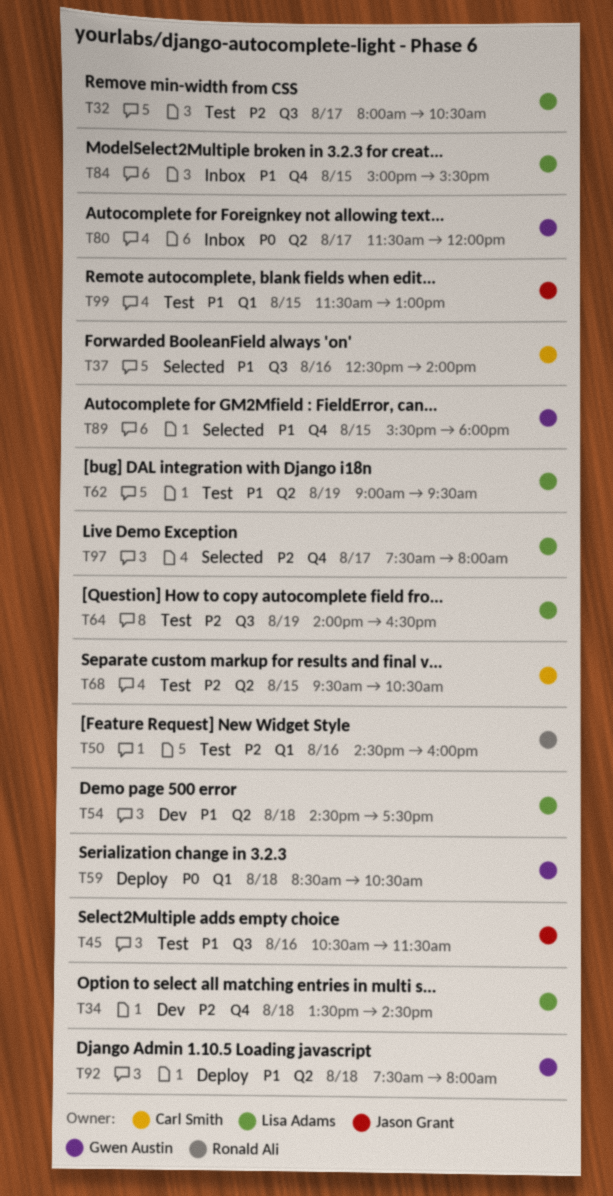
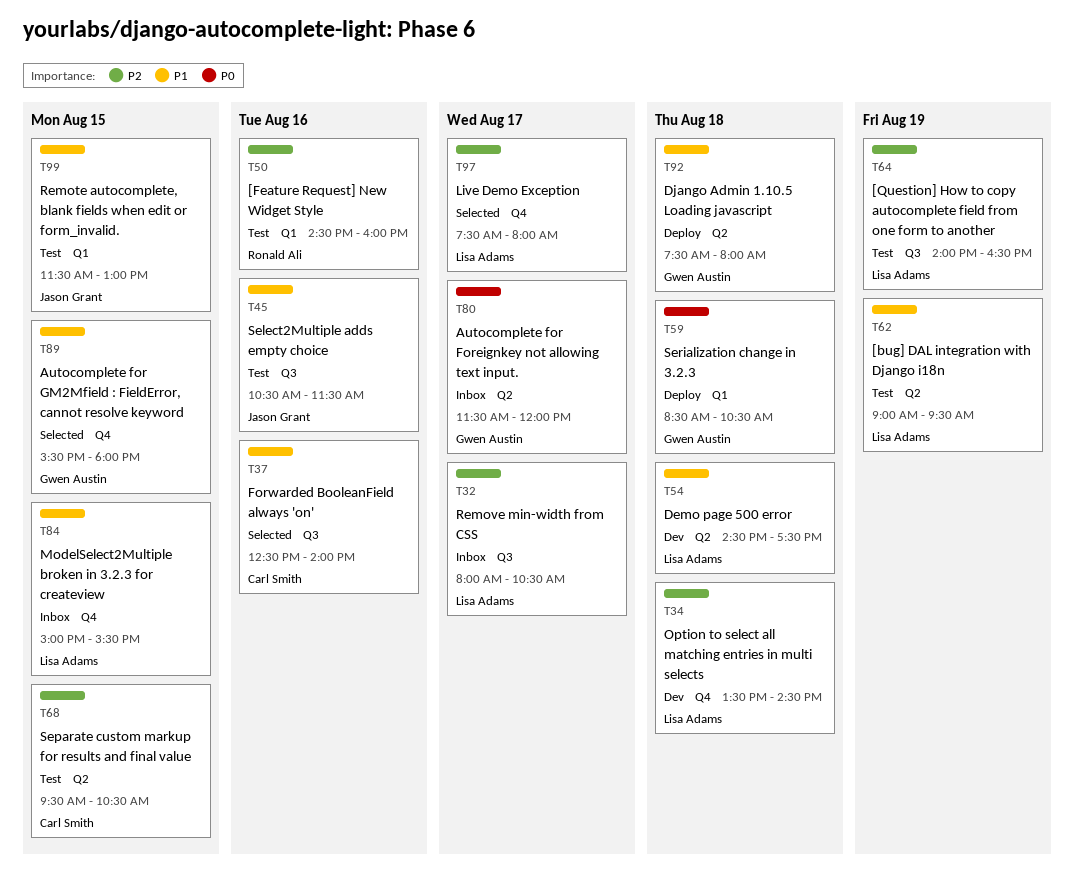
T32, status: Test -> Inbox

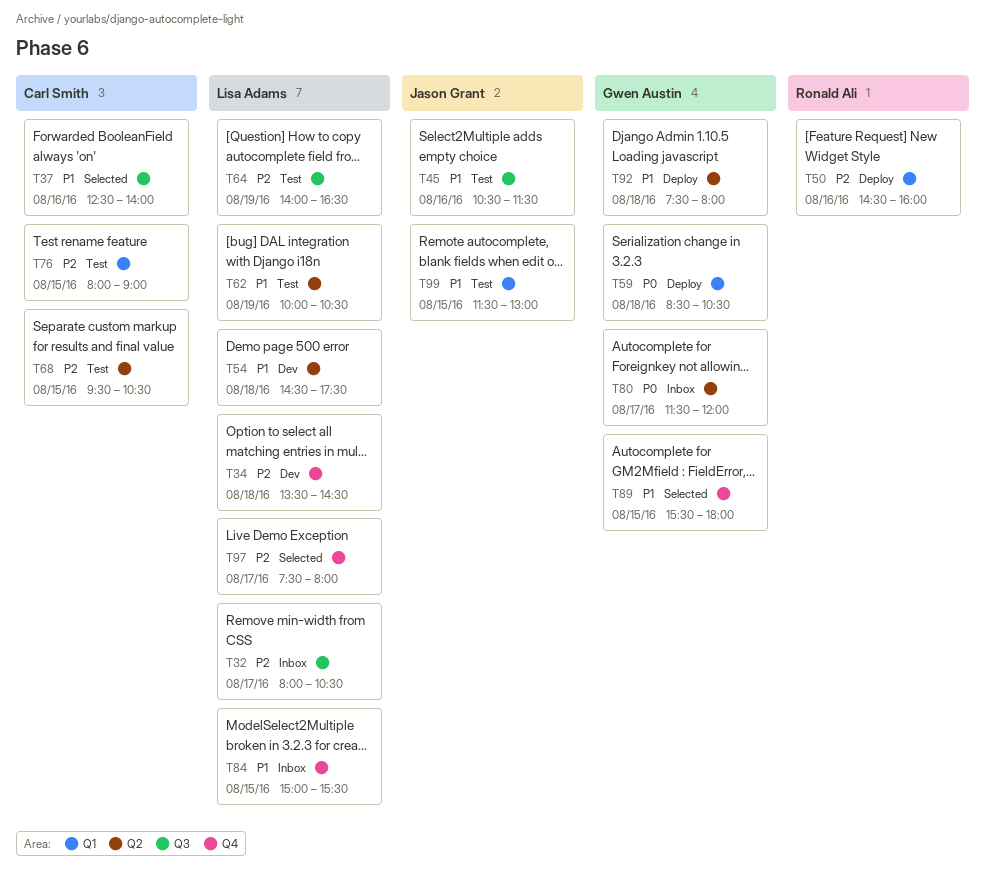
T50, status: Test -> Deploy
T62, begins: 09:00 -> 10:00
T62, ends: 09:30 -> 10:30
T76: none -> present

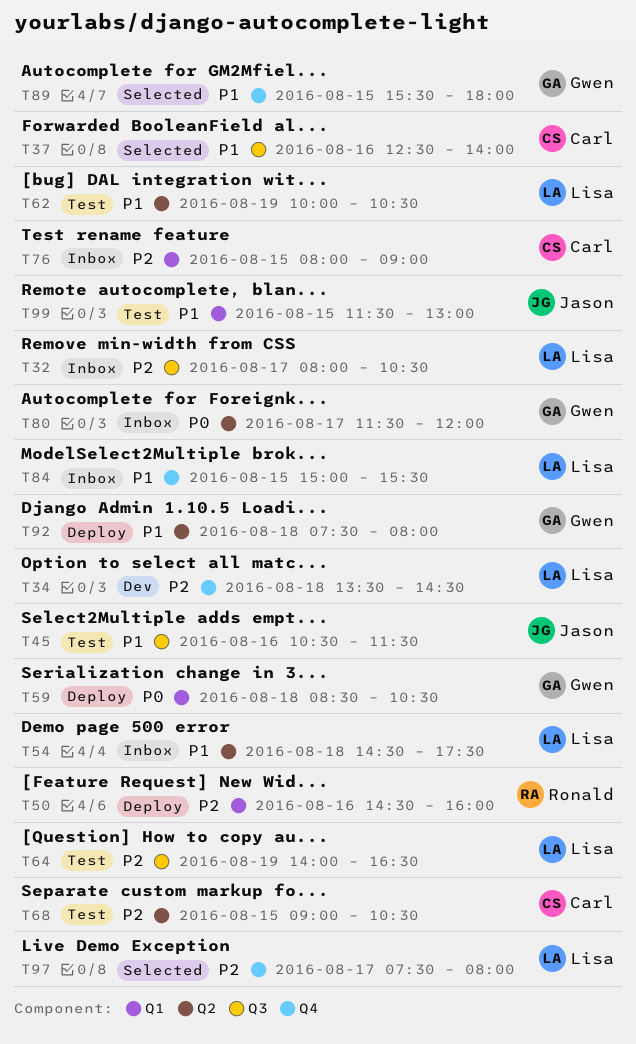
T54, status: Dev -> Inbox
T68, begins: 09:30 -> 09:00
T76, status: Test -> Inbox

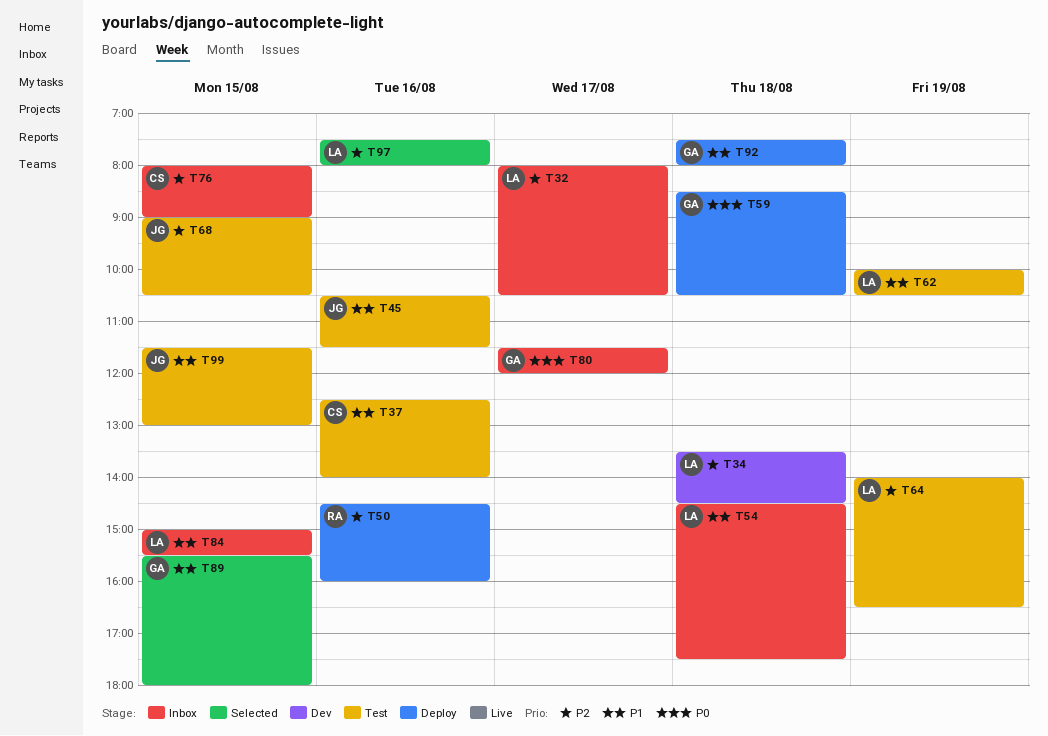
T37, status: Selected -> Test
T68, owner: Carl -> Jason
T97, day: Aug 17 -> Aug 16

